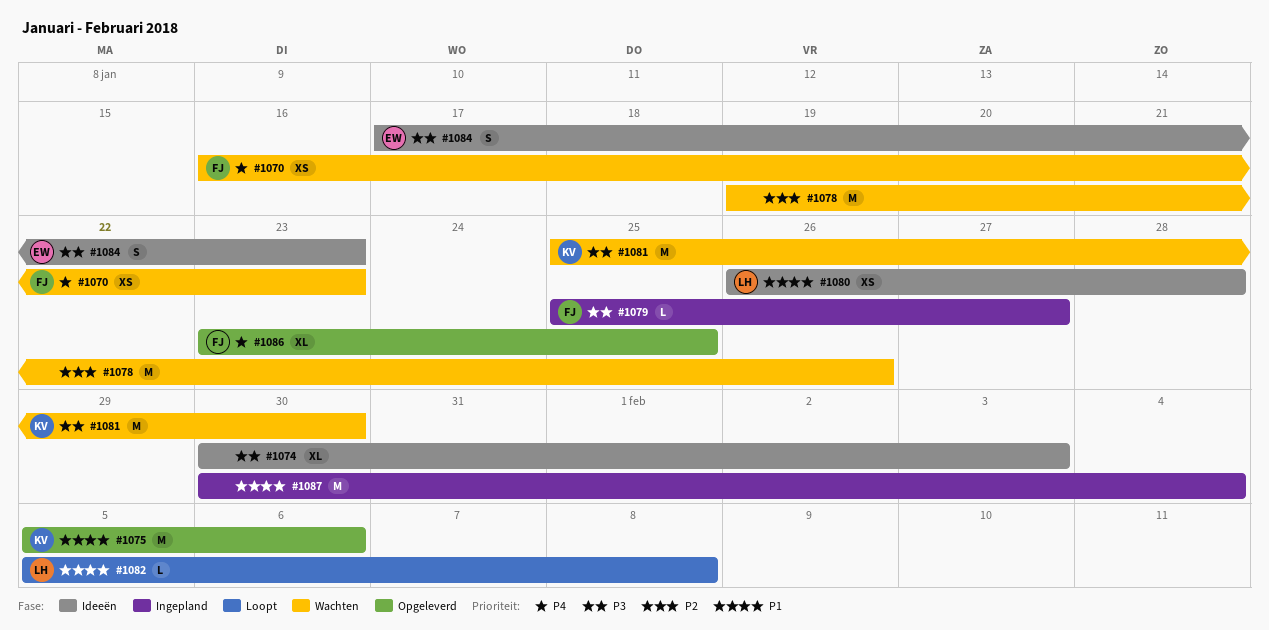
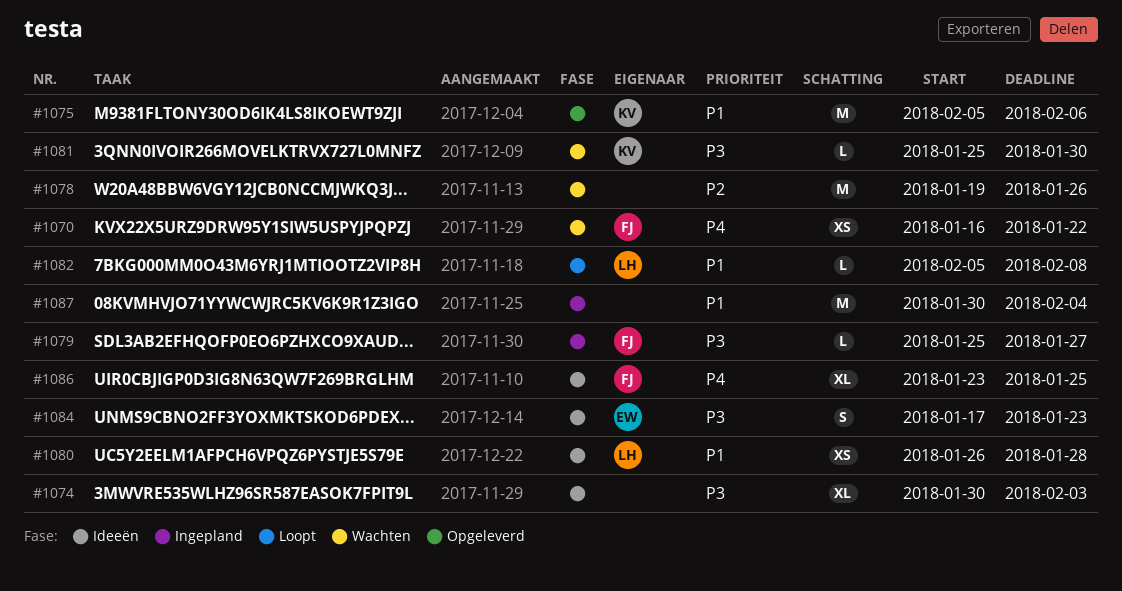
#1070, due: Jan 23 -> Jan 22
#1081, estimate: M -> L
#1086, status: Opgeleverd -> Ideeën

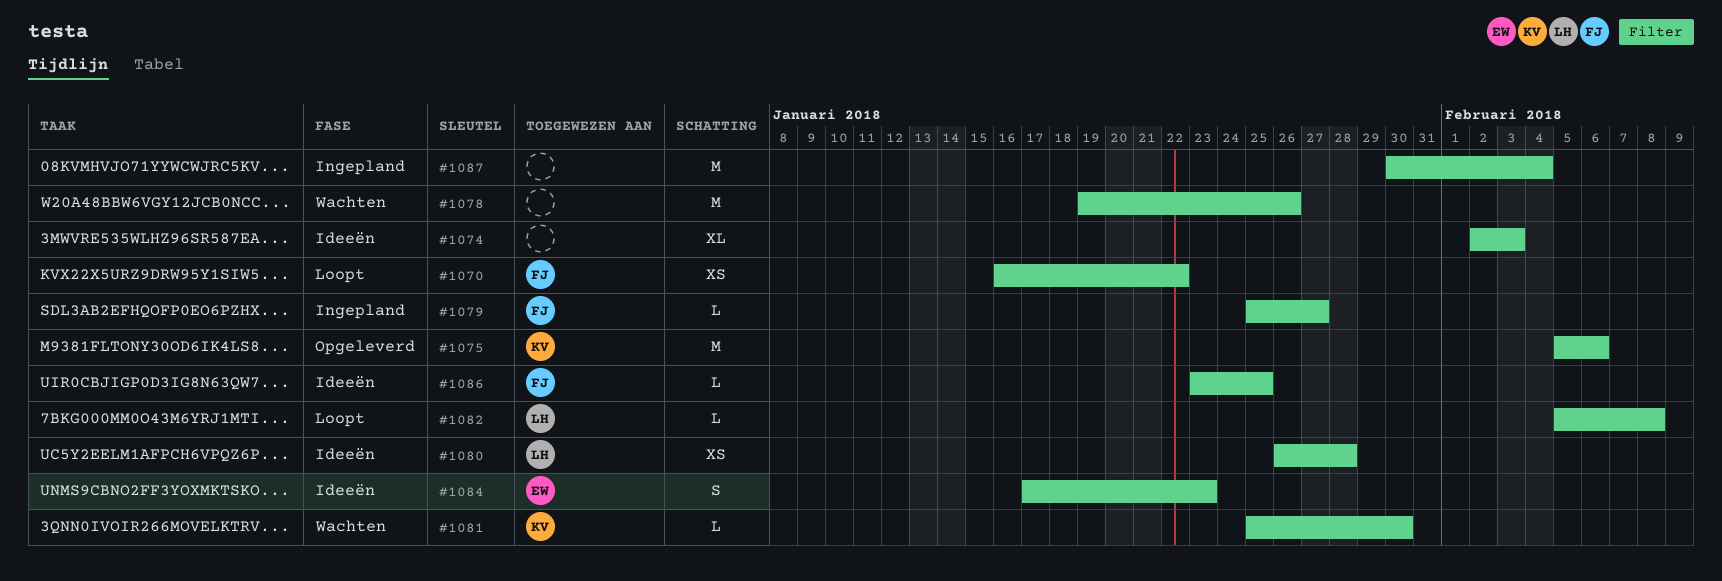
#1070, status: Wachten -> Loopt
#1074, start: Jan 30 -> Feb 2
#1086, estimate: XL -> L

